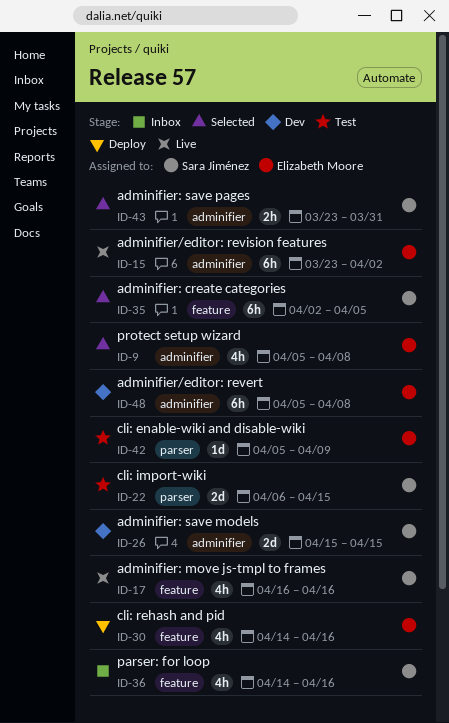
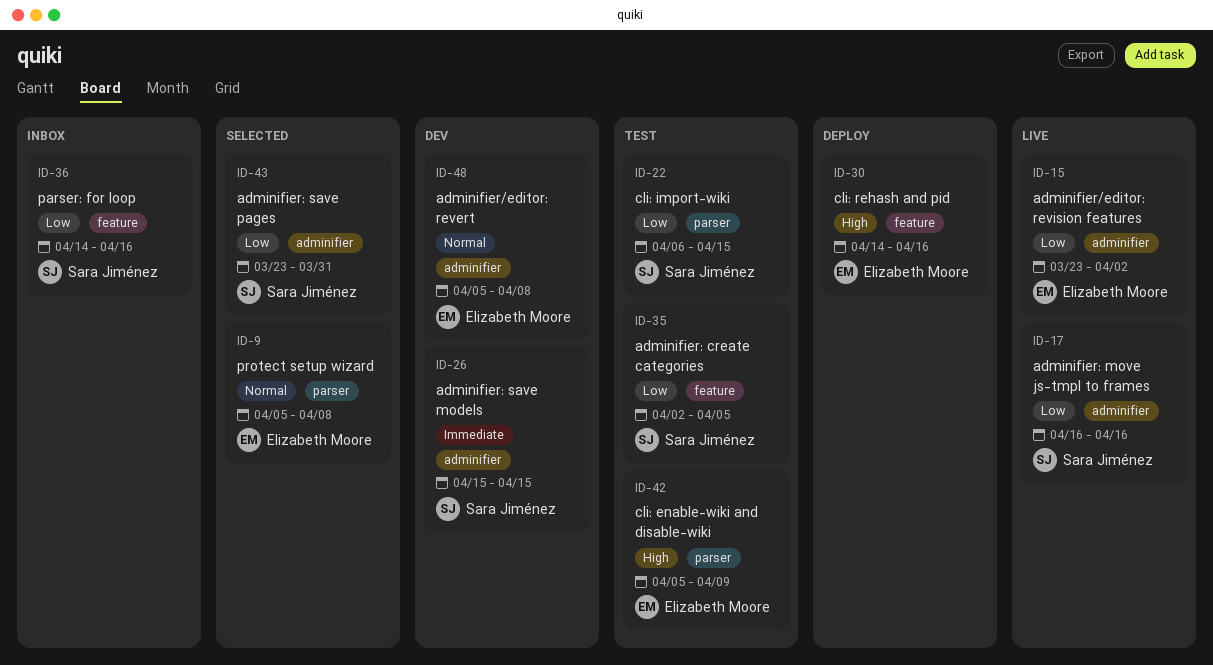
ID-9, label: adminifier -> parser
ID-17, label: feature -> adminifier
ID-35, status: Selected -> Test

